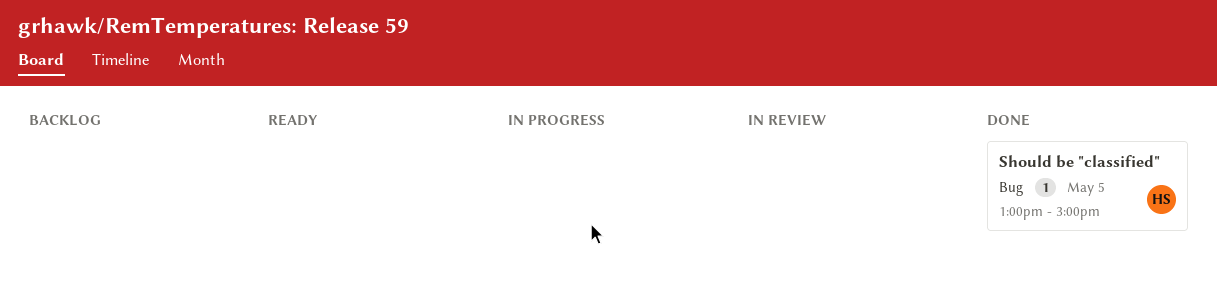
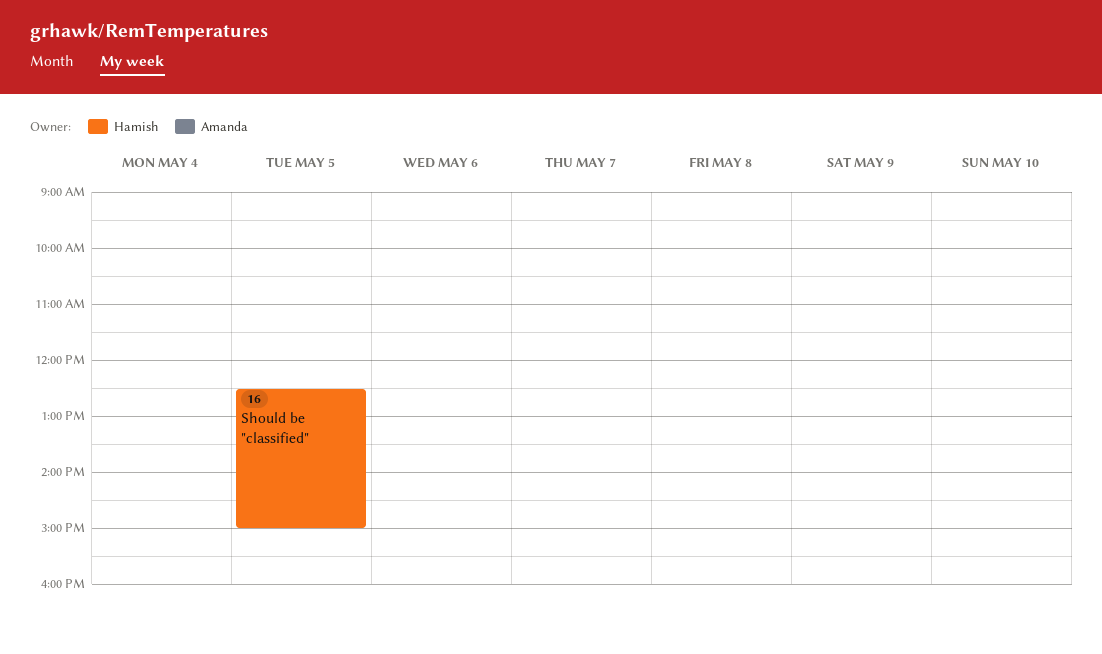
Should be "classified", estimate: 1 -> 16
Should be "classified", begins: 13:00 -> 12:30

